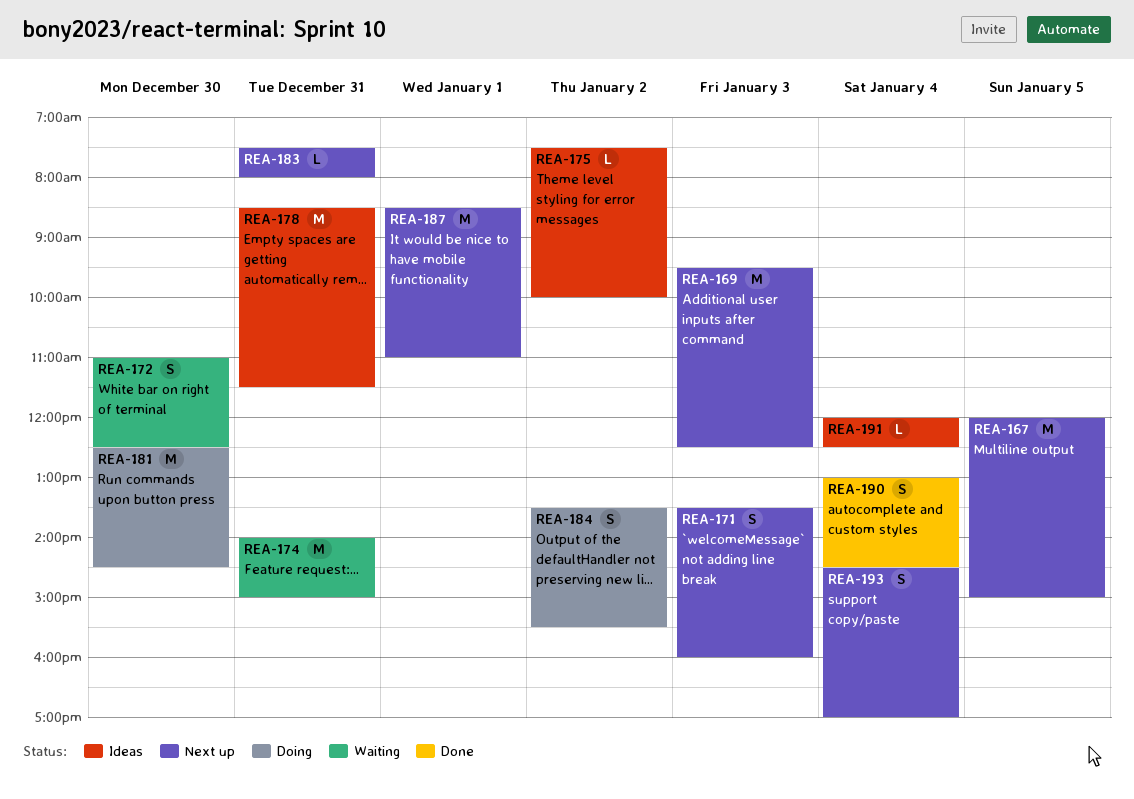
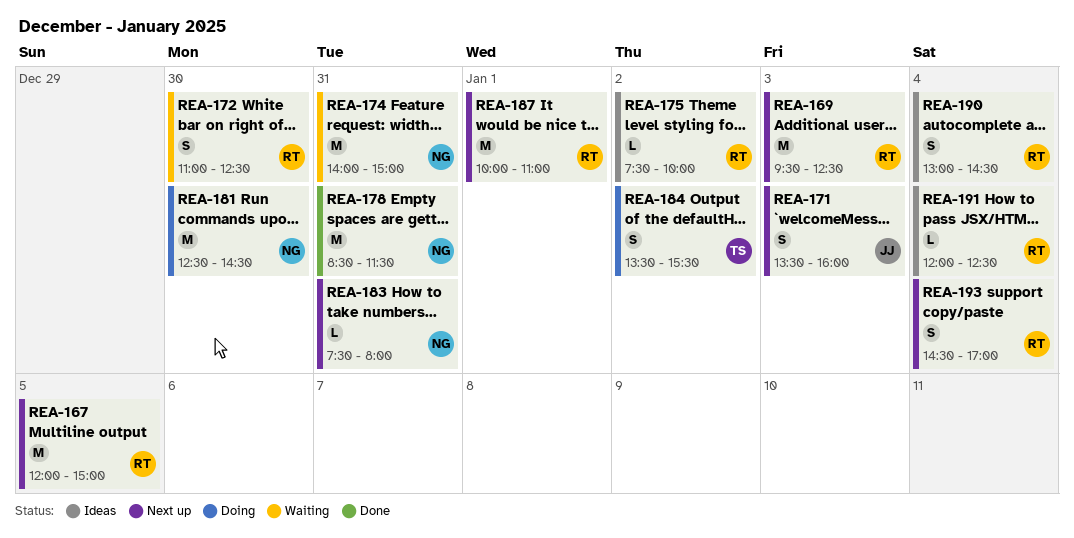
REA-178, status: Ideas -> Done
REA-187, begins: 08:30 -> 10:00
REA-190, status: Done -> Ideas

